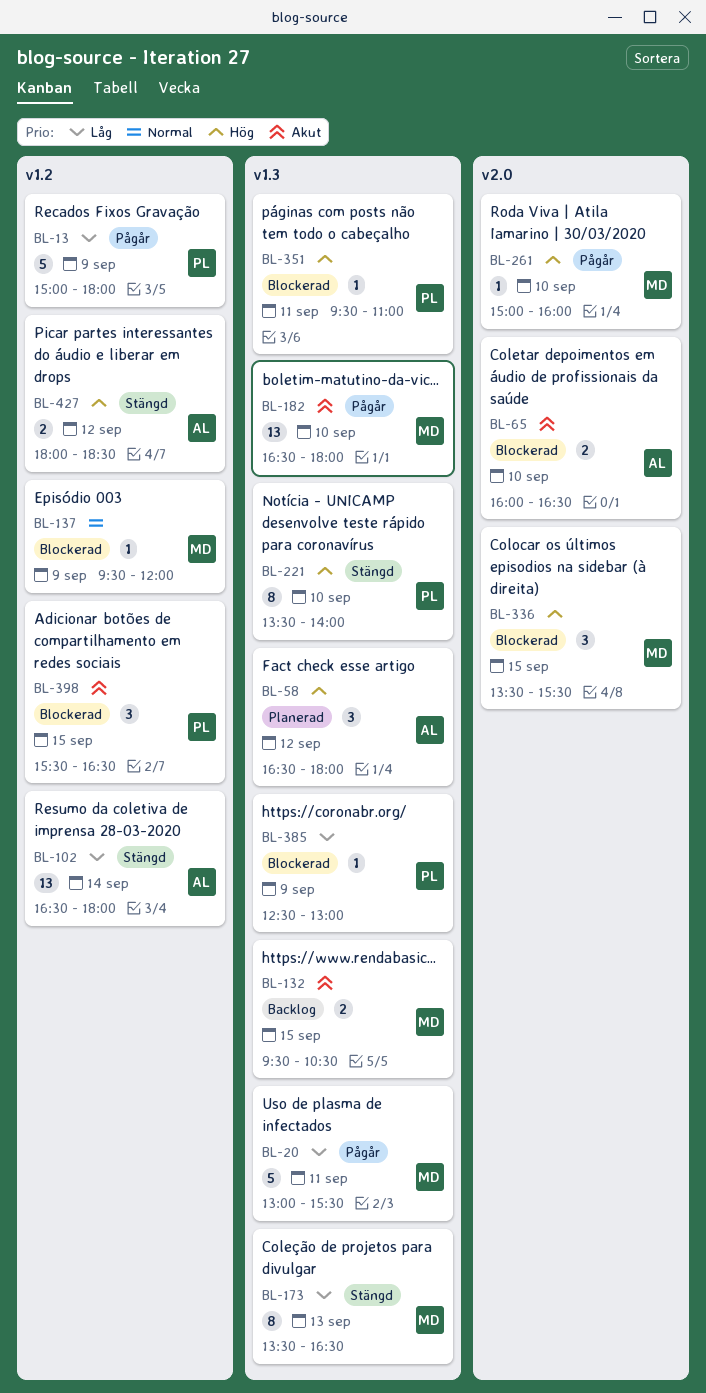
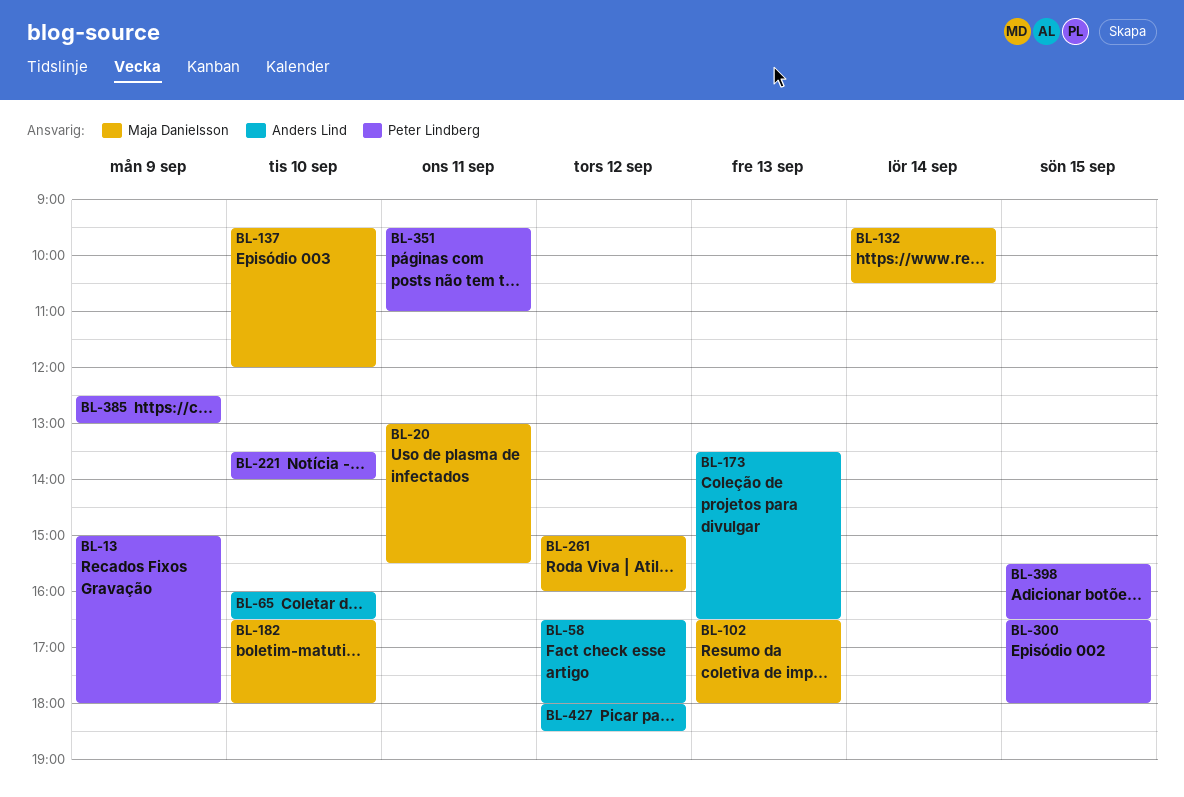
BL-102, owner: Anders Lind -> Maja Danielsson
BL-102, day: Sep 14 -> Sep 13
BL-132, day: Sep 15 -> Sep 14
BL-137, day: Sep 9 -> Sep 10
BL-173, owner: Maja Danielsson -> Anders Lind
BL-261, day: Sep 10 -> Sep 12
BL-300: none -> present
BL-336: present -> none

